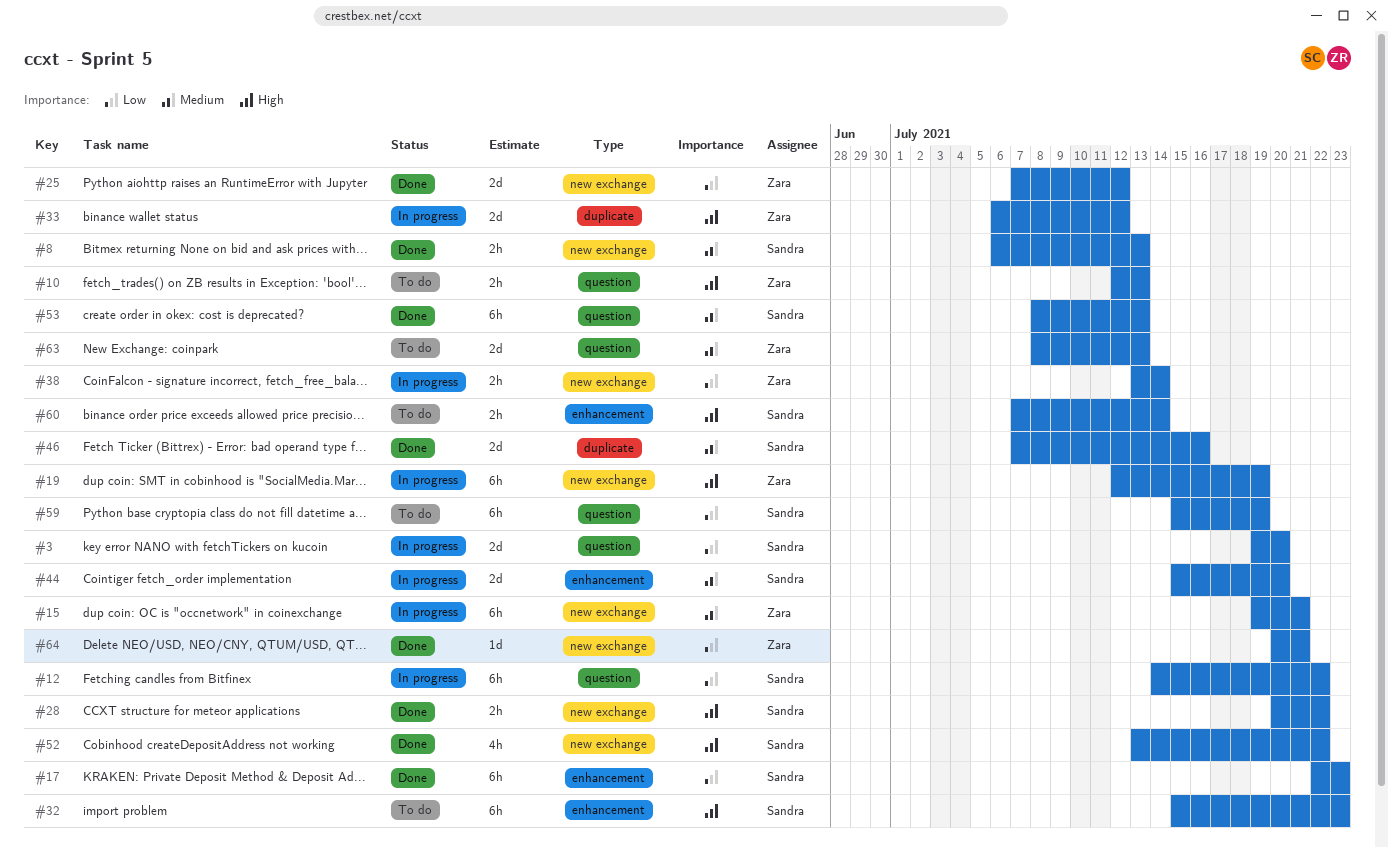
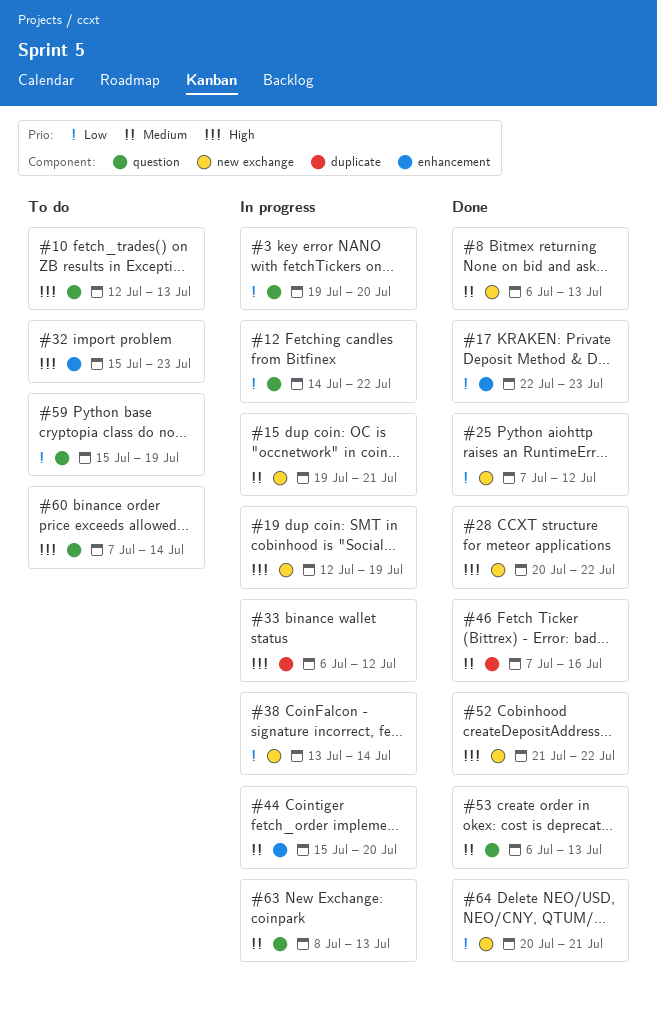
#52, start: Jul 13 -> Jul 21
#53, start: Jul 8 -> Jul 6
#60, label: enhancement -> question
#63, status: To do -> In progress

